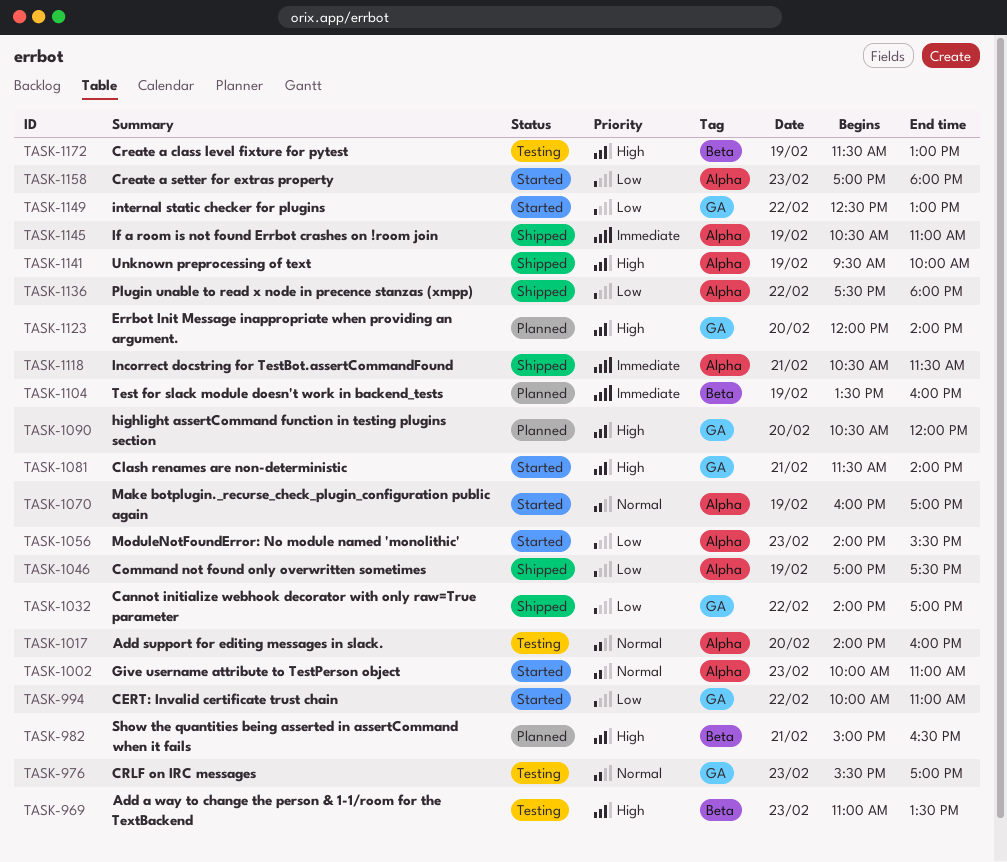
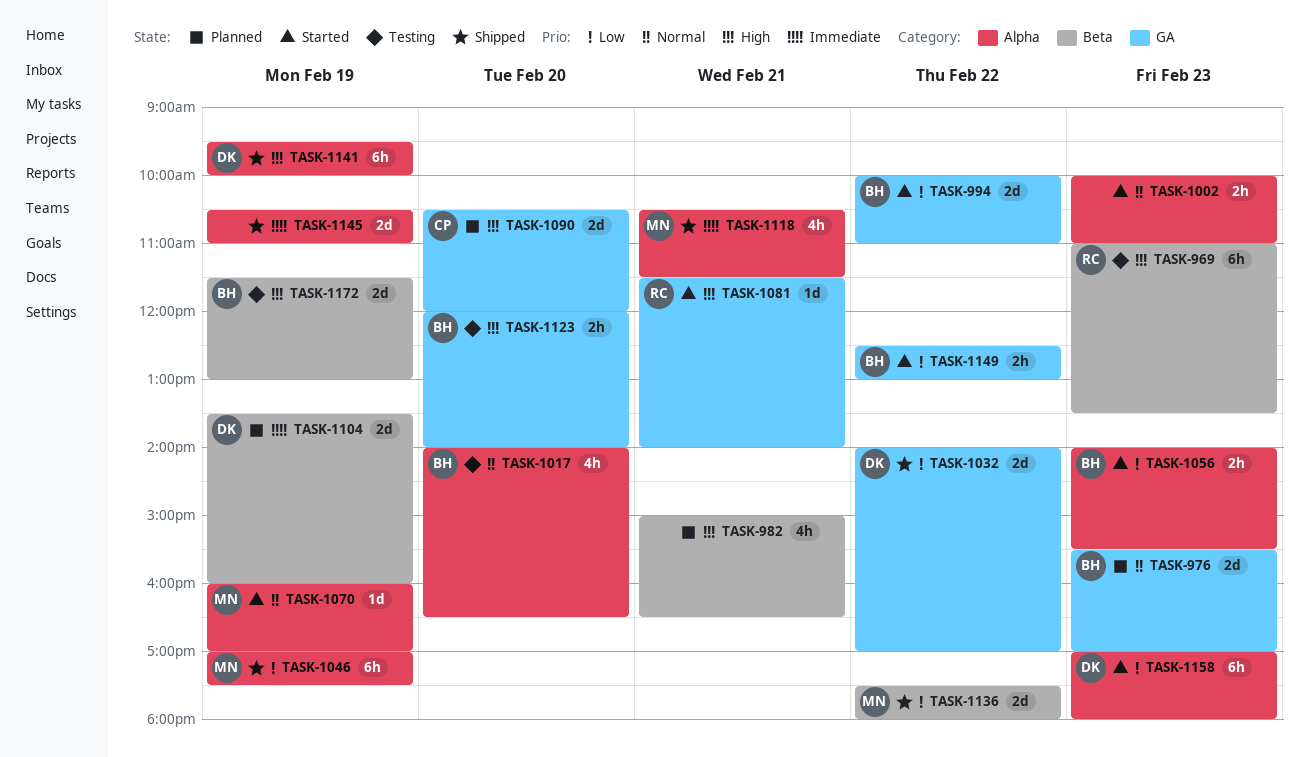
TASK-976, status: Testing -> Planned
TASK-1017, ends: 16:00 -> 16:30
TASK-1123, status: Planned -> Testing
TASK-1136, label: Alpha -> Beta

